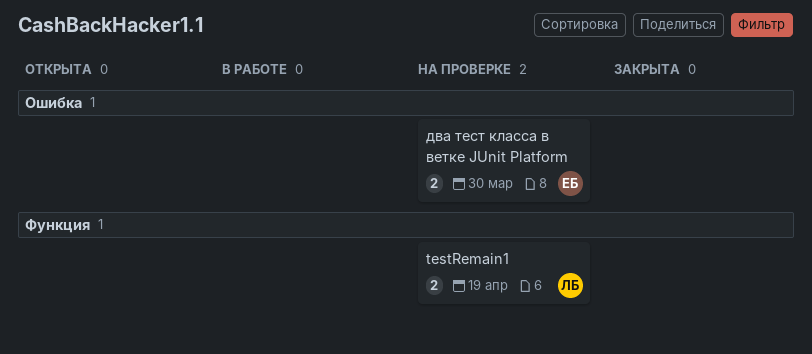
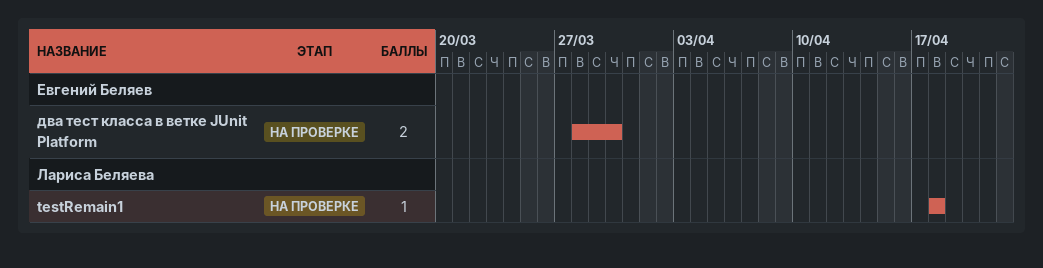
testRemain1, estimate: 2 -> 1
testRemain1, due: Apr 19 -> Apr 18

